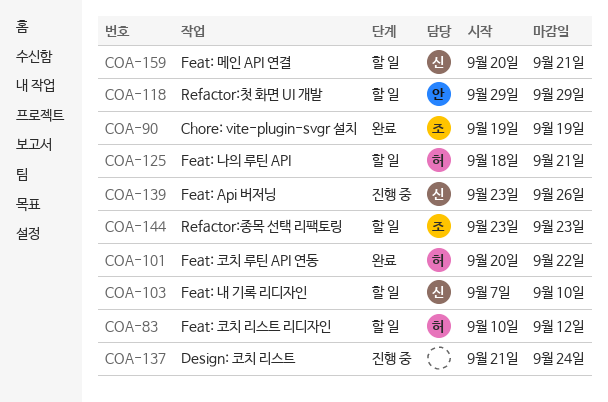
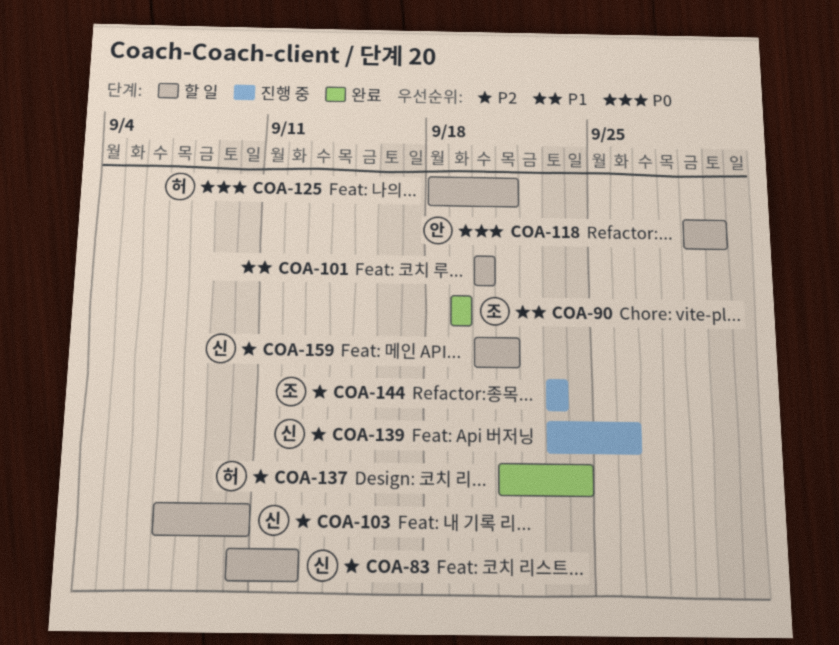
COA-83, owner: 허 -> 신
COA-101, status: 완료 -> 할 일
COA-101, owner: 허 -> none
COA-101, due: Sep 22 -> Sep 20
COA-118, due: Sep 29 -> Sep 30
COA-137, status: 진행 중 -> 완료
COA-137, owner: none -> 허
COA-144, status: 할 일 -> 진행 중

